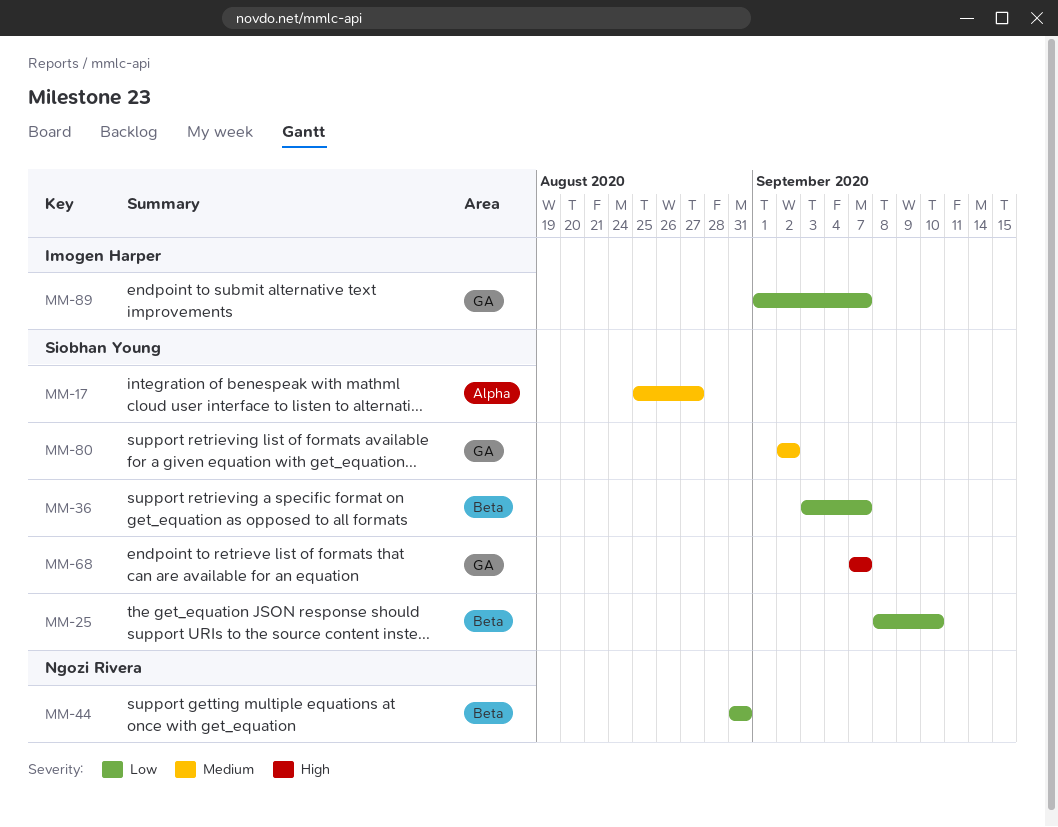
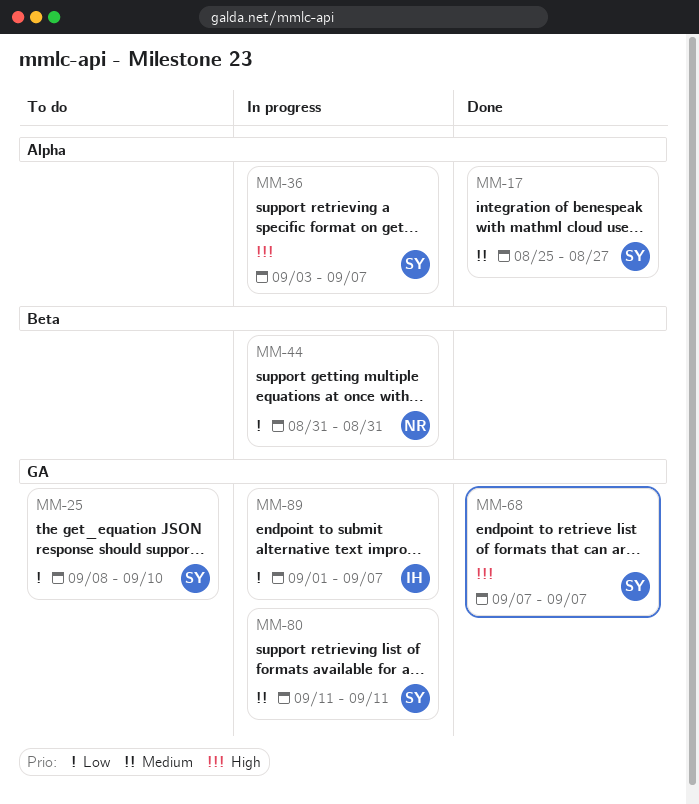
MM-25, label: Beta -> GA
MM-36, priority: Low -> High
MM-36, label: Beta -> Alpha
MM-80, start: Sep 2 -> Sep 11
MM-80, due: Sep 2 -> Sep 11

